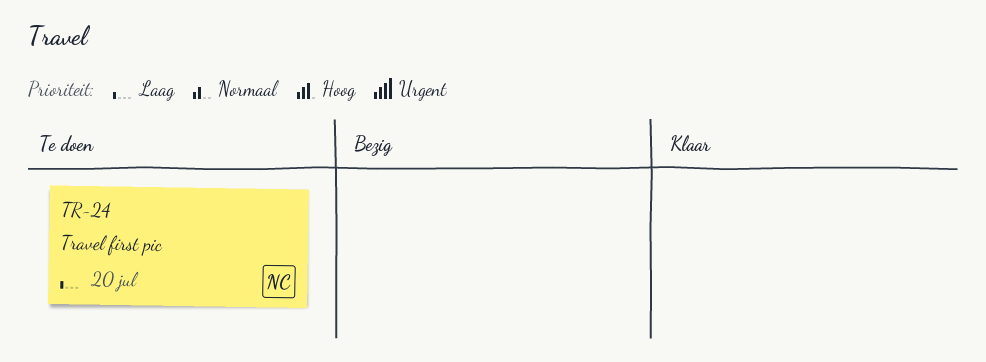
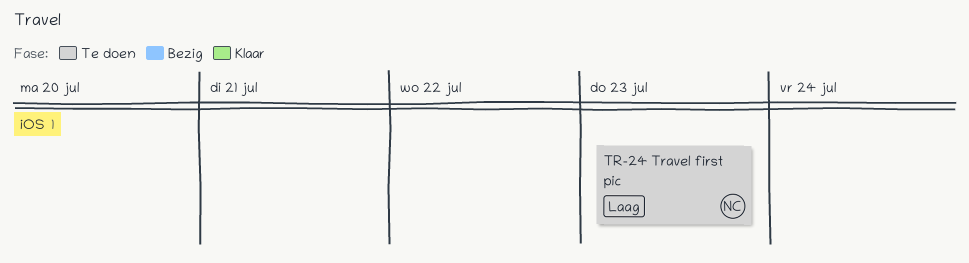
TR-24, due: Jul 20 -> Jul 23

